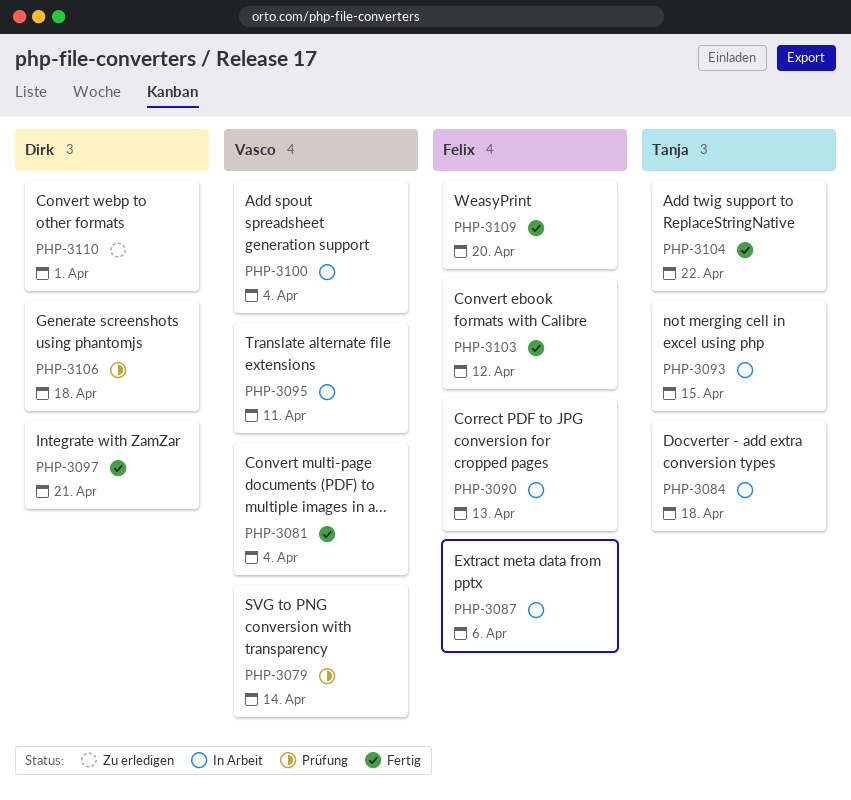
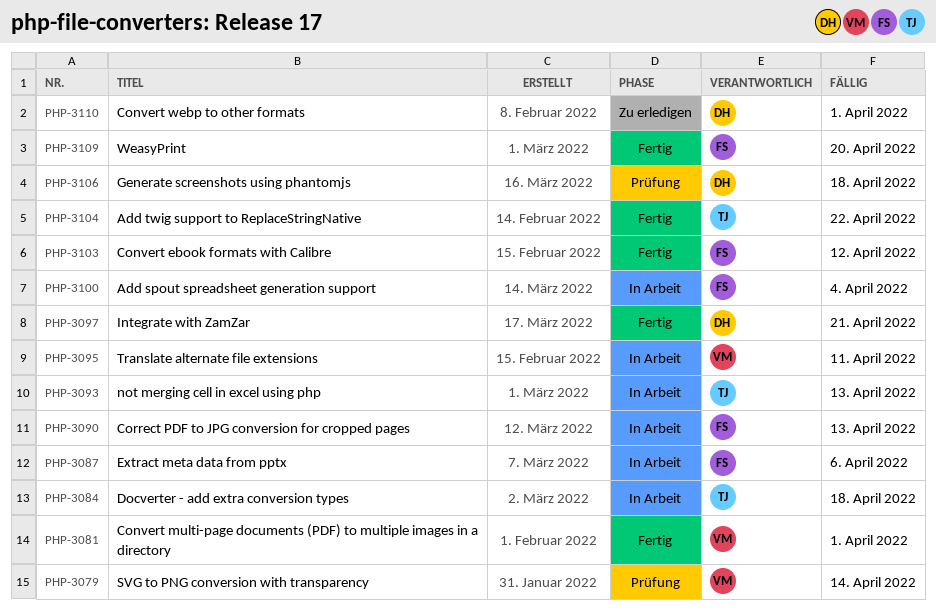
PHP-3081, due: Apr 4 -> Apr 1
PHP-3093, due: Apr 15 -> Apr 13
PHP-3100, owner: Vasco -> Felix

